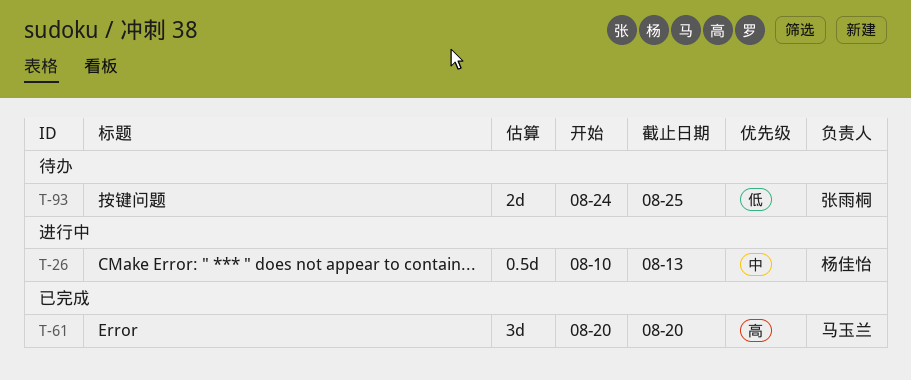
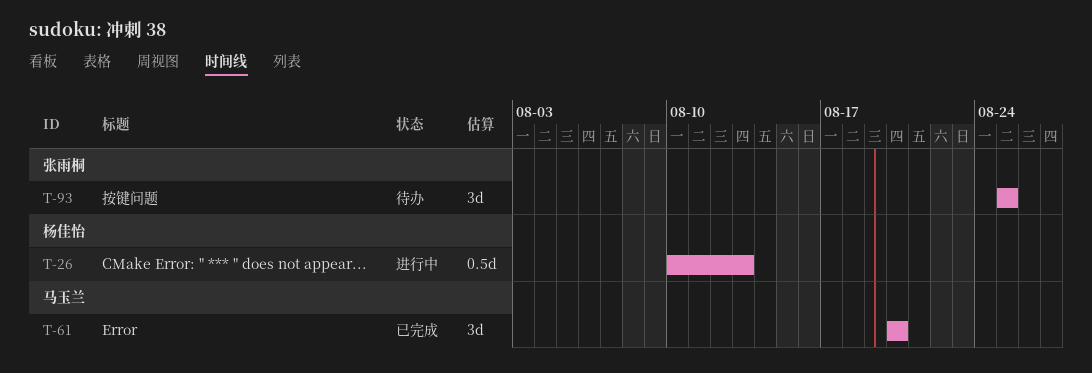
T-93, estimate: 2d -> 3d
T-93, start: Aug 24 -> Aug 25

